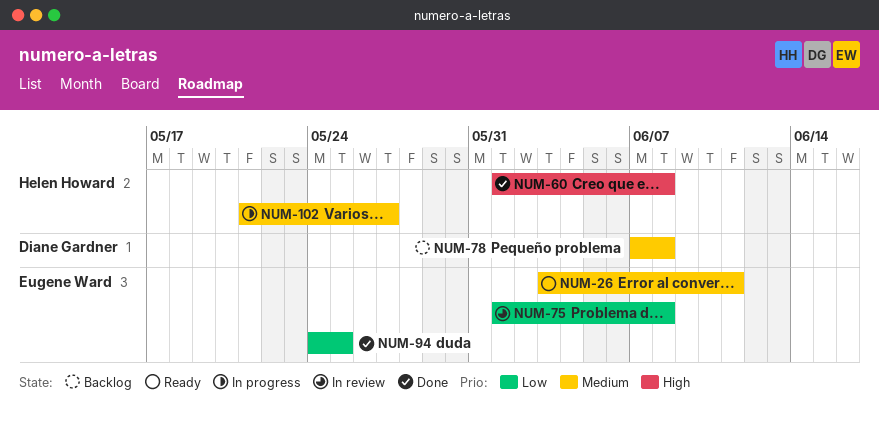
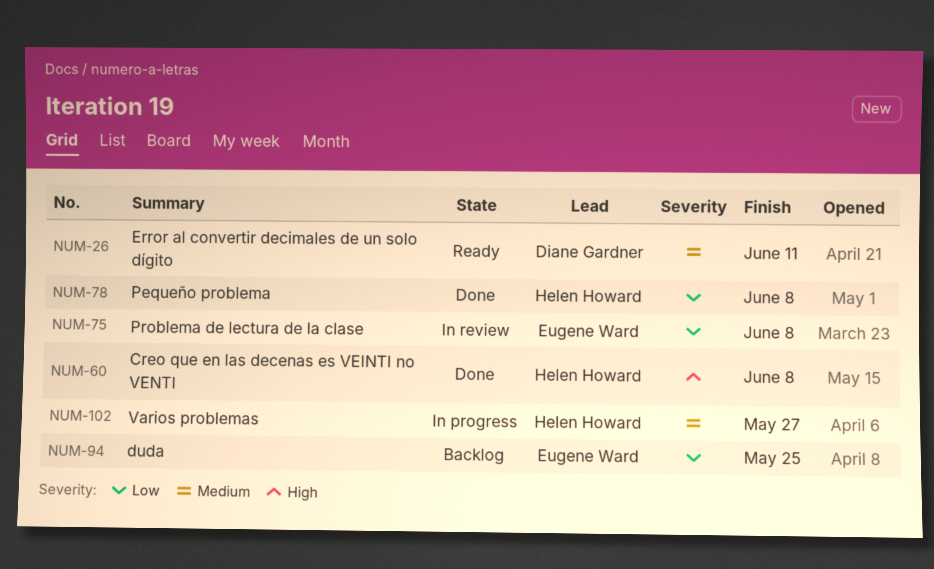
NUM-26, owner: Eugene Ward -> Diane Gardner
NUM-78, status: Backlog -> Done
NUM-78, owner: Diane Gardner -> Helen Howard
NUM-78, priority: Medium -> Low
NUM-94, status: Done -> Backlog

